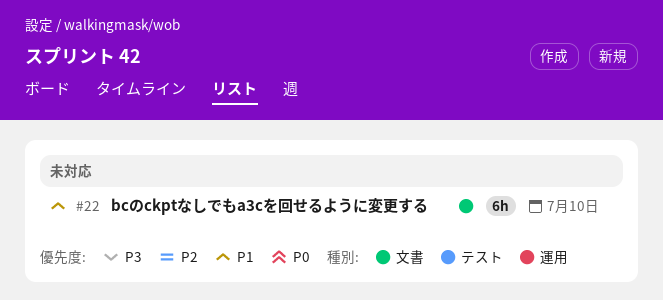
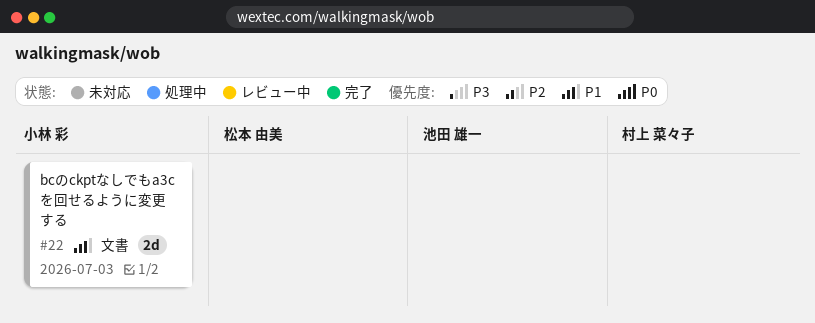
#22, estimate: 6h -> 2d
#22, due: Jul 10 -> Jul 3

